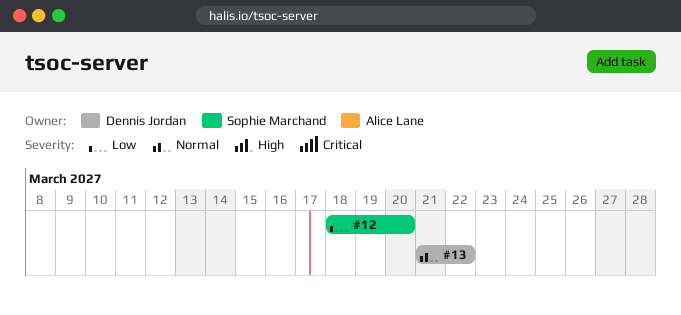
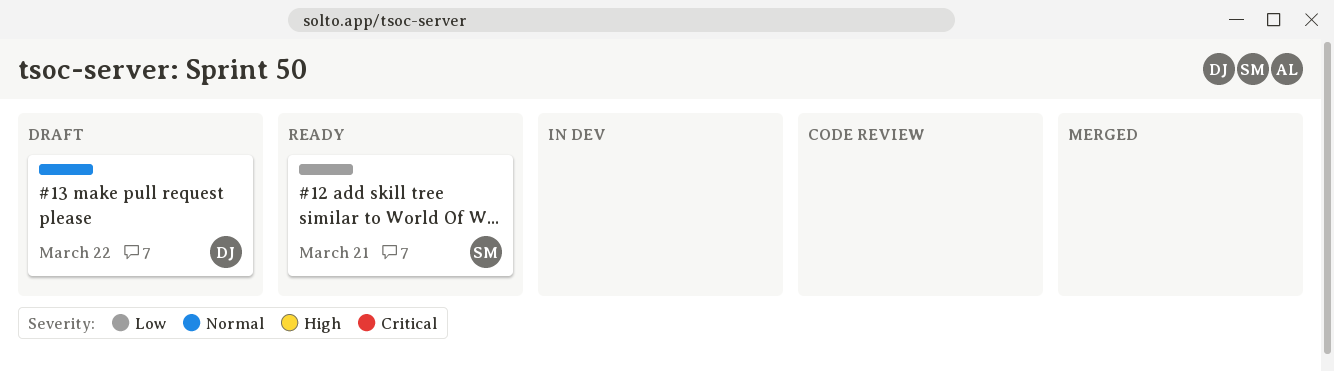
#12, due: Mar 20 -> Mar 21

